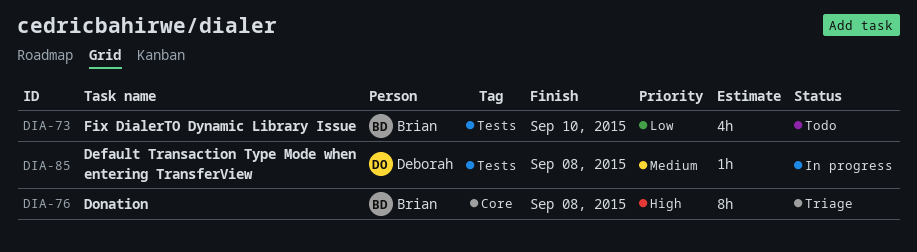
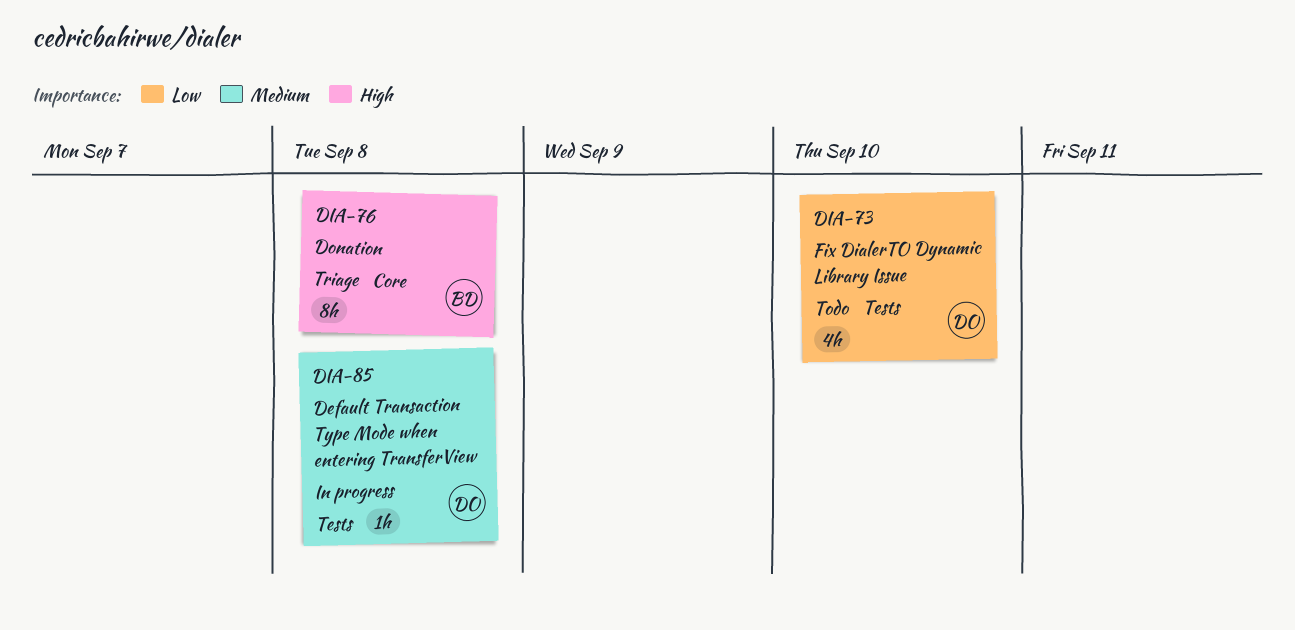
DIA-73, owner: Brian -> Deborah

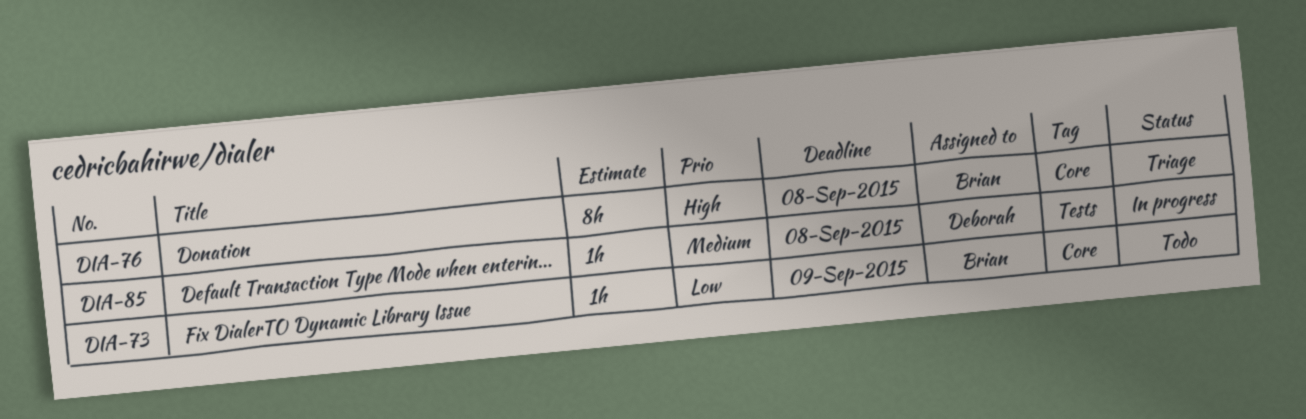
DIA-73, owner: Deborah -> Brian
DIA-73, label: Tests -> Core
DIA-73, estimate: 4h -> 1h
DIA-73, due: Sep 10 -> Sep 9

